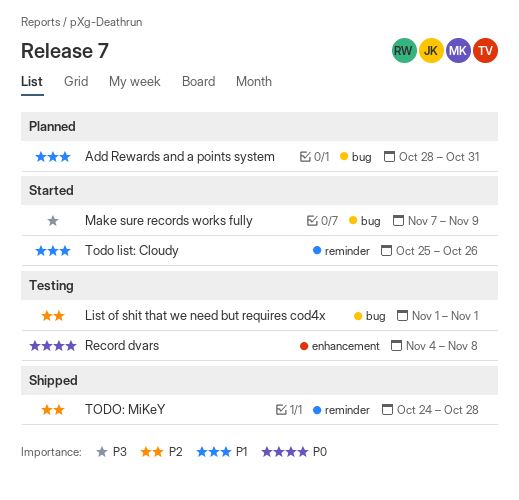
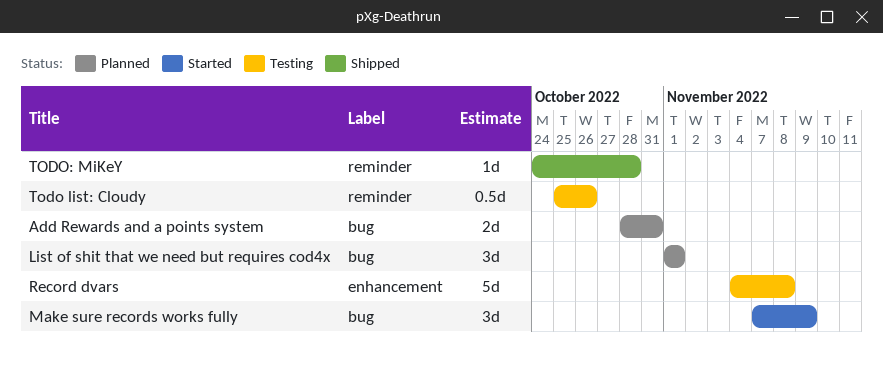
List of shit that we need but requires cod4x, status: Testing -> Planned
Todo list: Cloudy, status: Started -> Testing

